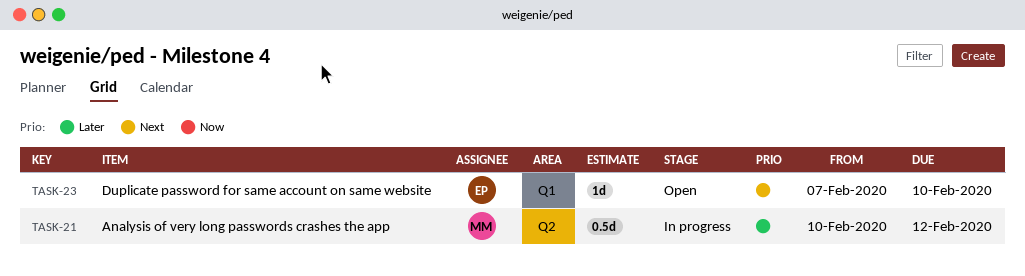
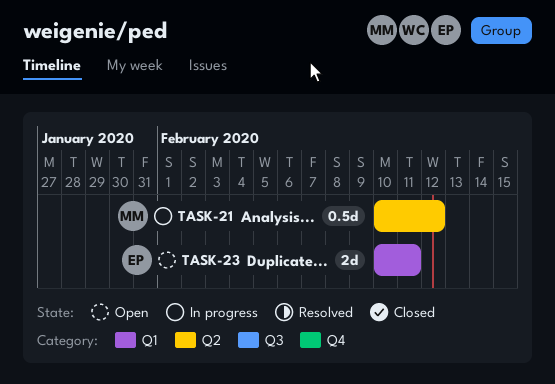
TASK-23, estimate: 1d -> 2d
TASK-23, start: Feb 7 -> Feb 10
TASK-23, due: Feb 10 -> Feb 11

